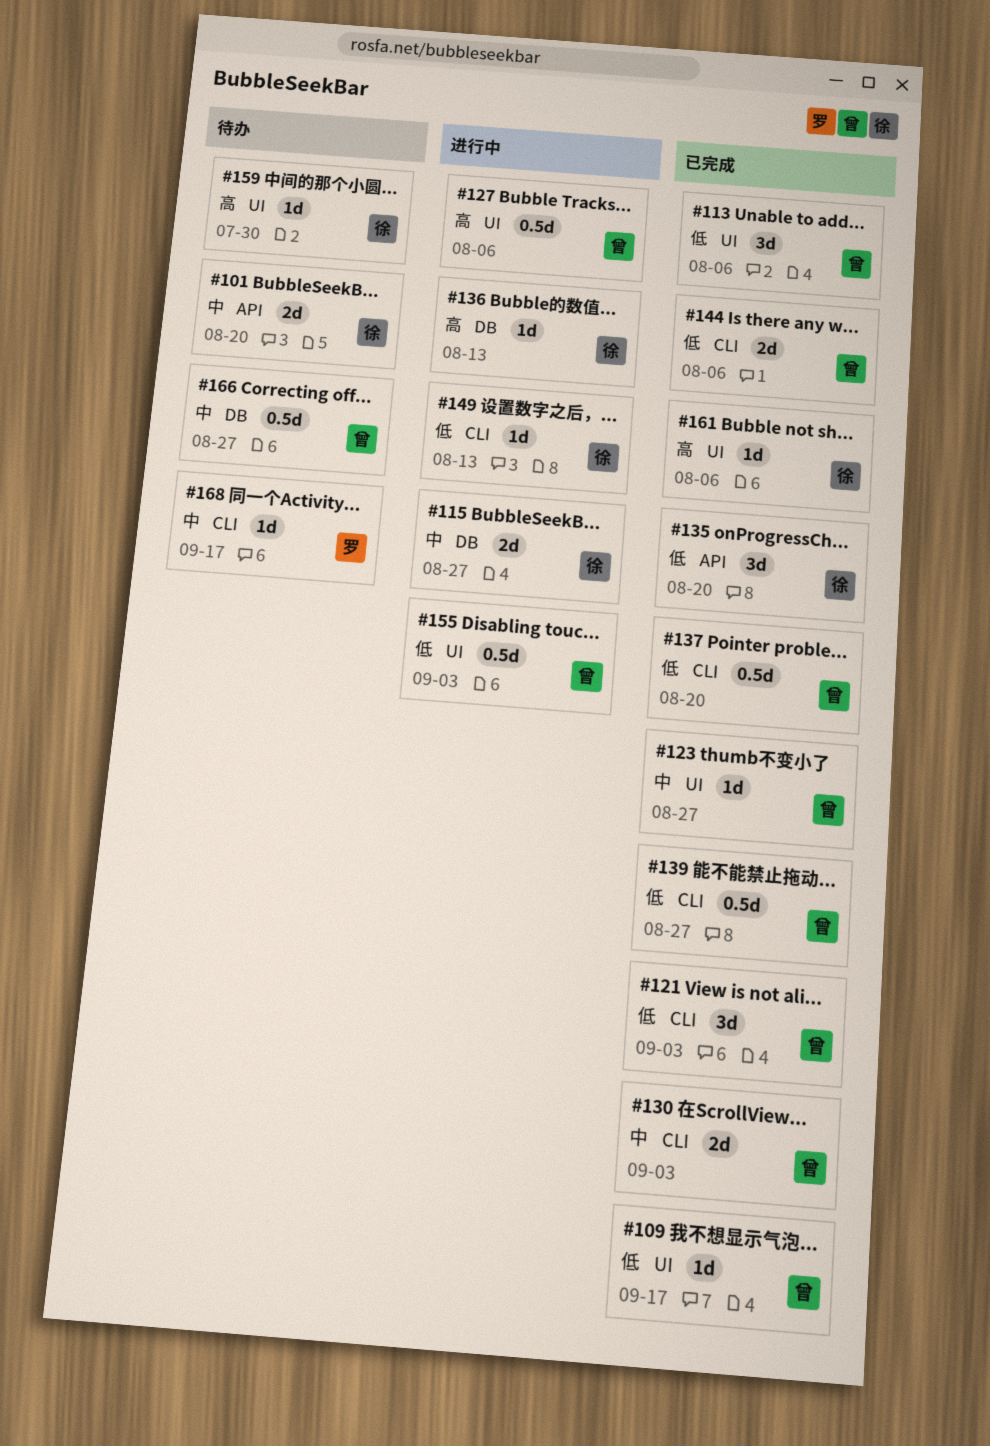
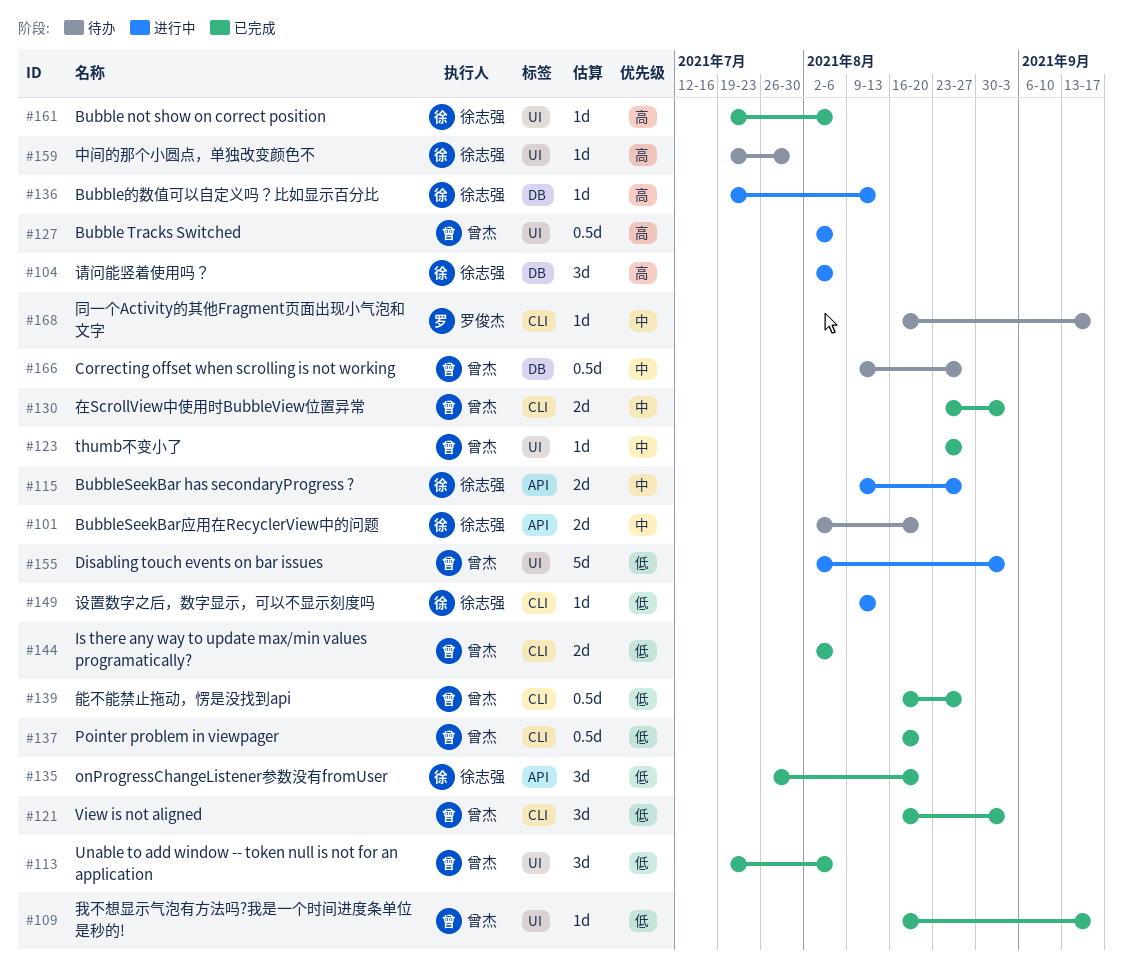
#104: none -> present
#115, label: DB -> API
#155, estimate: 0.5d -> 5d

